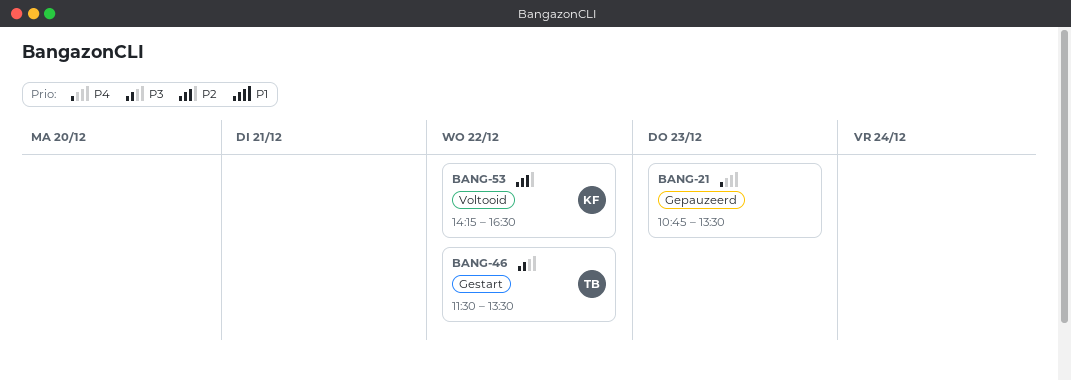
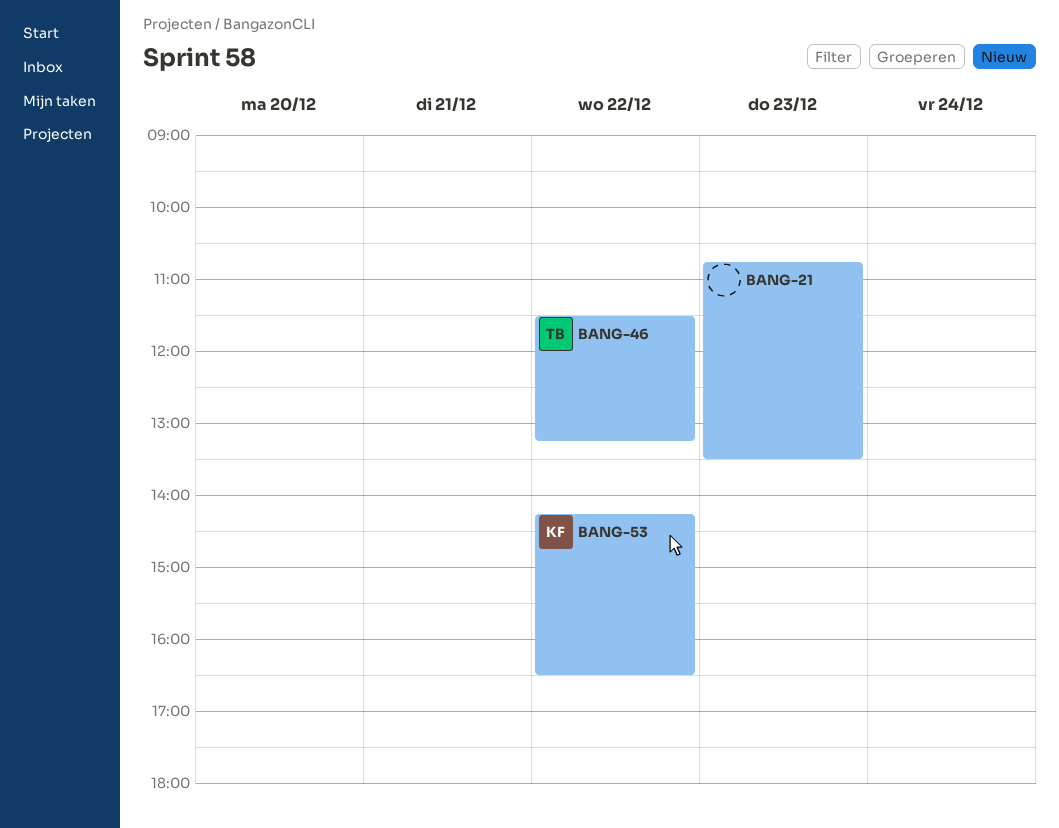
BANG-46, ends: 13:30 -> 13:15

